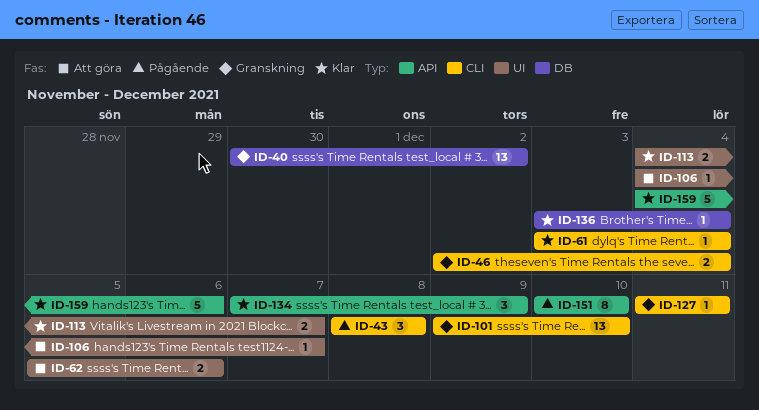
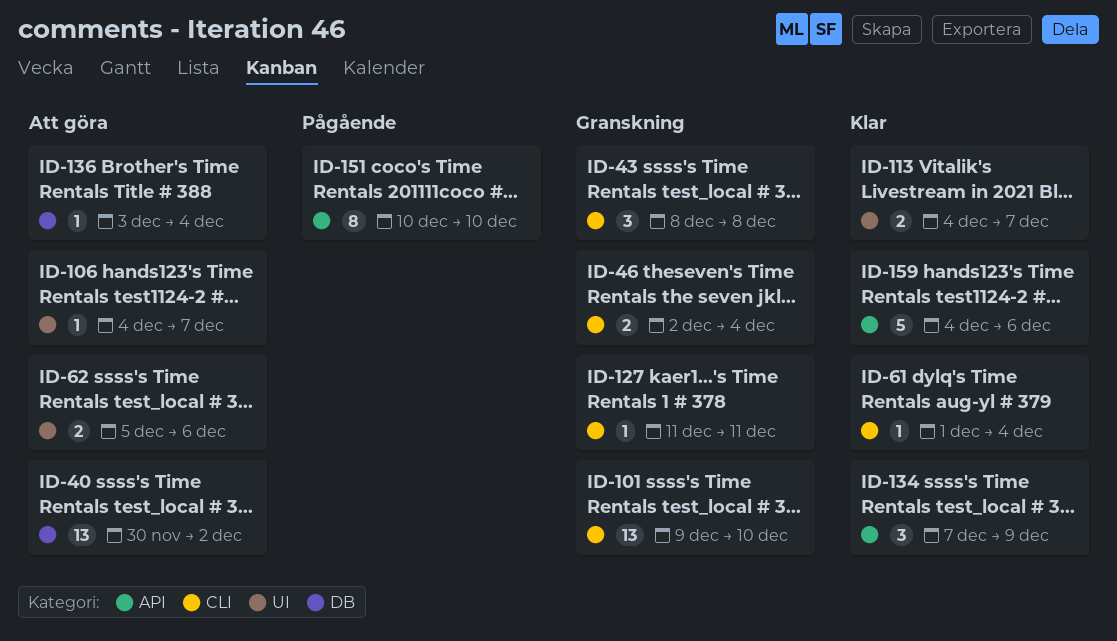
ID-40, status: Granskning -> Att göra
ID-43, status: Pågående -> Granskning
ID-61, start: Dec 3 -> Dec 1
ID-136, status: Klar -> Att göra

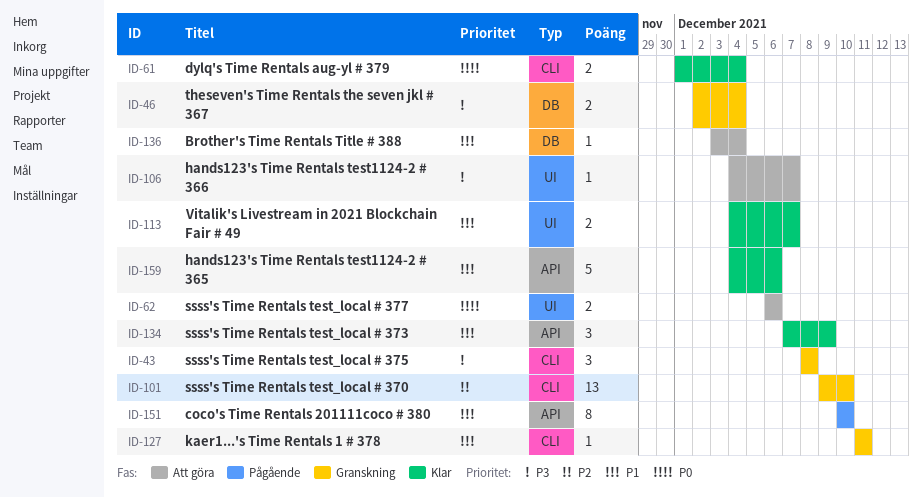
ID-40: present -> none
ID-46, label: CLI -> DB
ID-61, estimate: 1 -> 2
ID-62, start: Dec 5 -> Dec 6

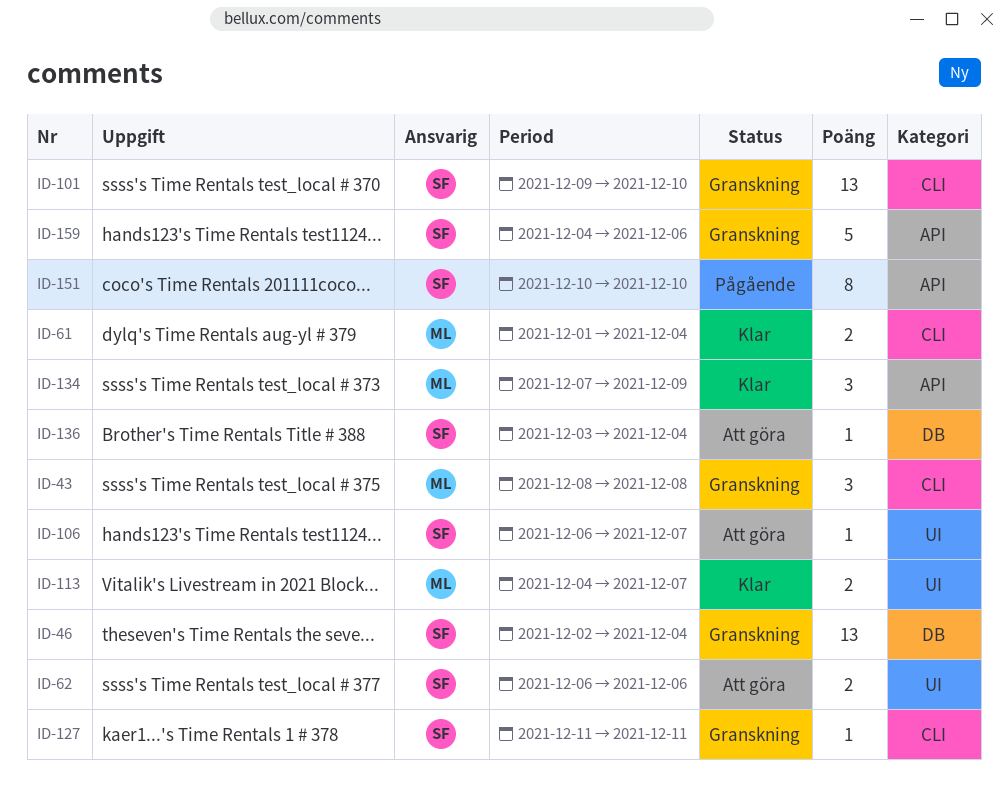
ID-46, estimate: 2 -> 13
ID-106, start: Dec 4 -> Dec 6
ID-159, status: Klar -> Granskning

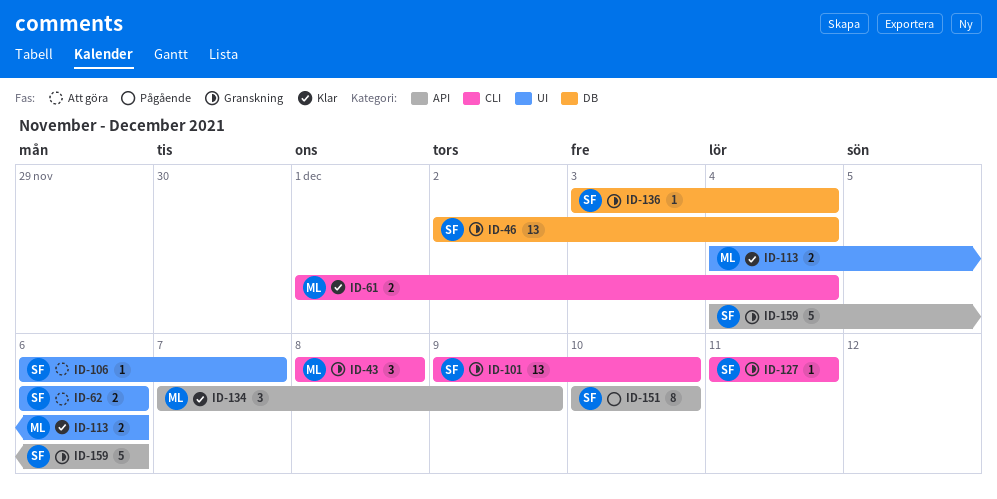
ID-113, due: Dec 7 -> Dec 6
ID-136, status: Att göra -> Granskning

